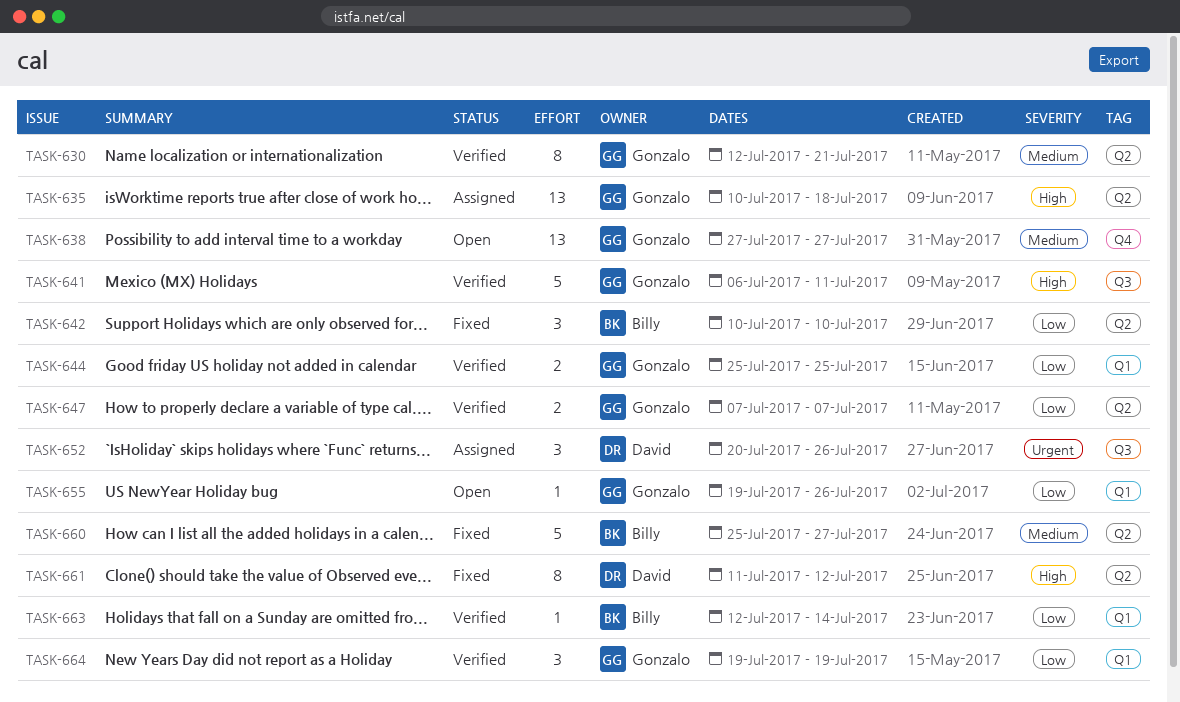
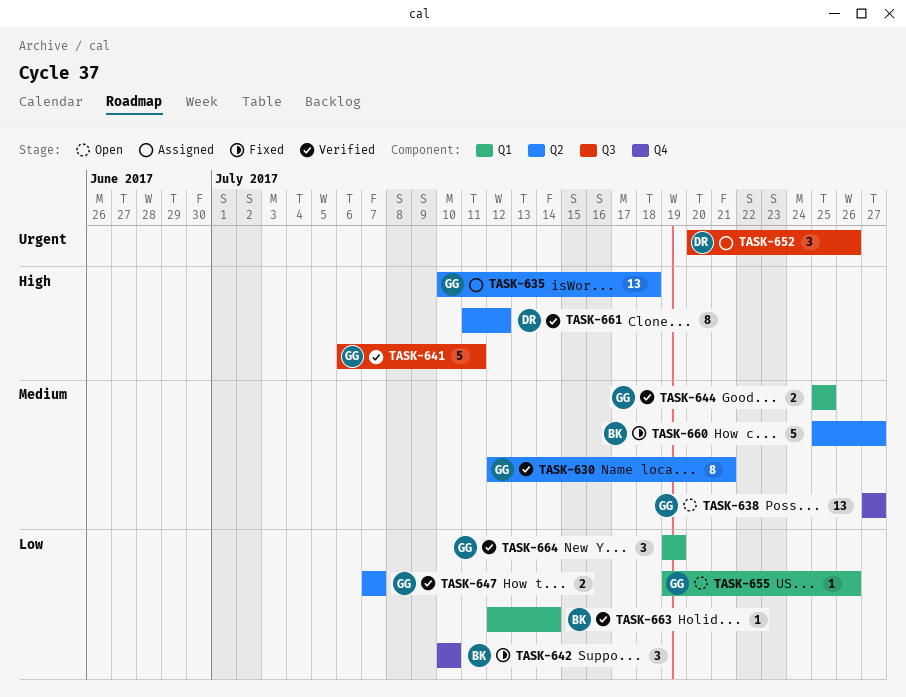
TASK-642, label: Q2 -> Q4
TASK-644, priority: Low -> Medium
TASK-661, status: Fixed -> Verified

